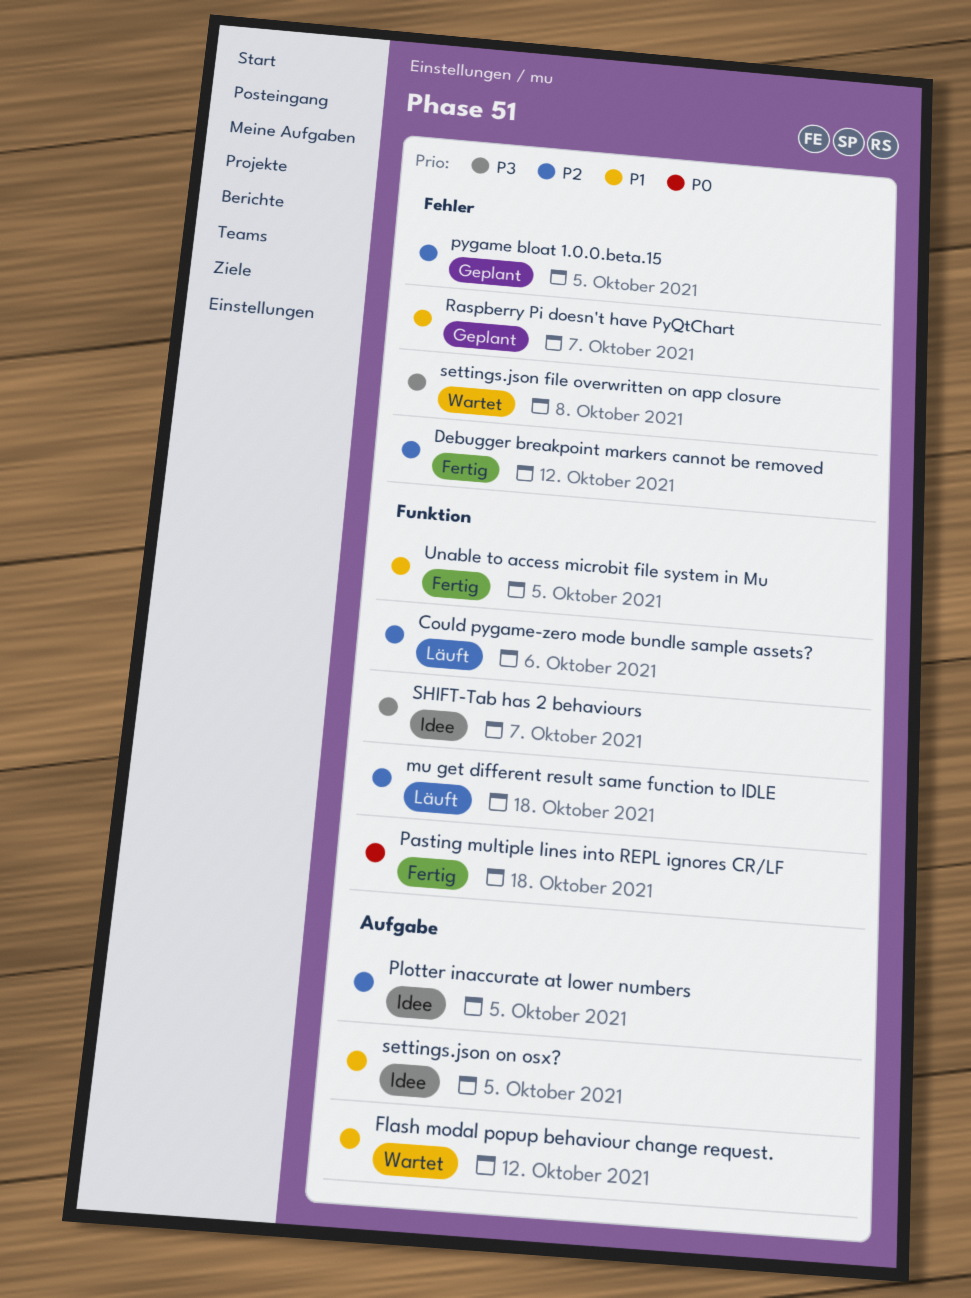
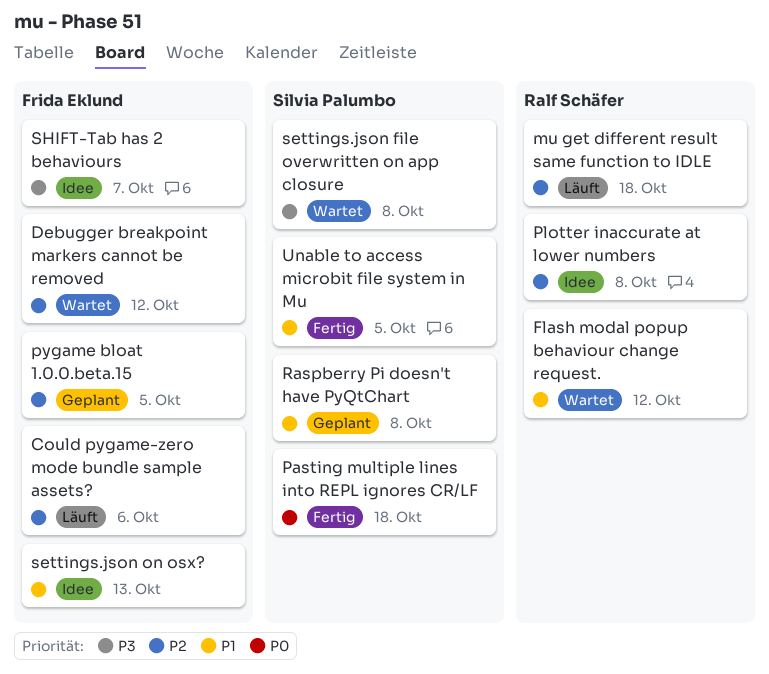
Debugger breakpoint markers cannot be removed, status: Fertig -> Wartet
Plotter inaccurate at lower numbers, due: Oct 5 -> Oct 8
Raspberry Pi doesn't have PyQtChart, due: Oct 7 -> Oct 8
settings.json on osx?, due: Oct 5 -> Oct 13

